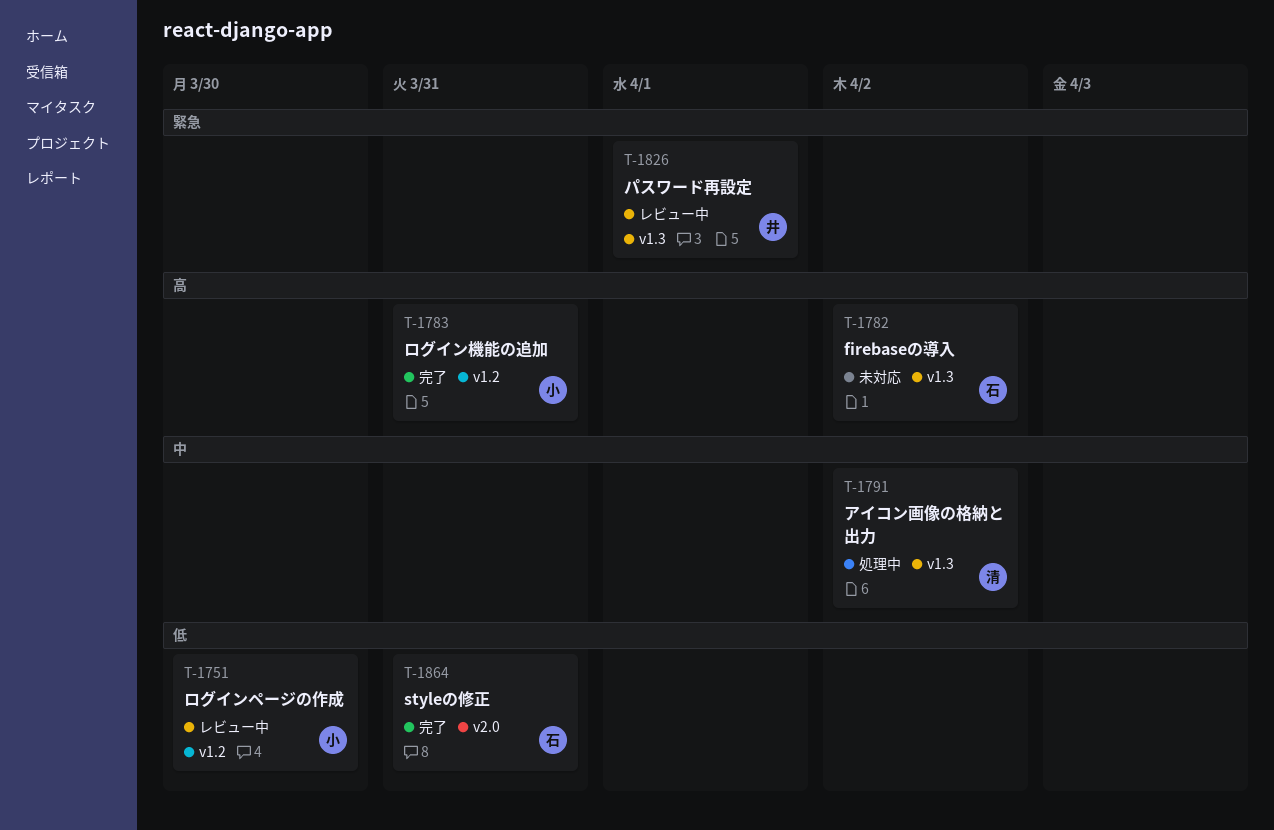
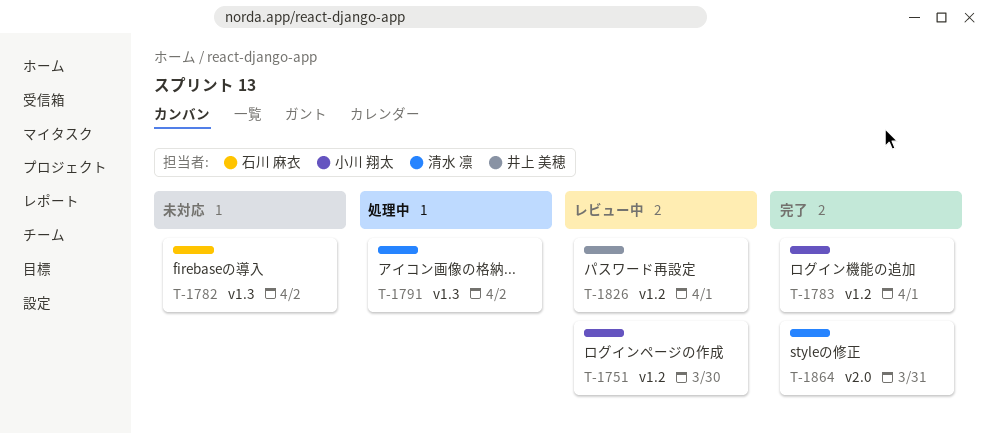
T-1783, due: Mar 31 -> Apr 1
T-1826, label: v1.3 -> v1.2
T-1864, owner: 石川 麻衣 -> 清水 凛

